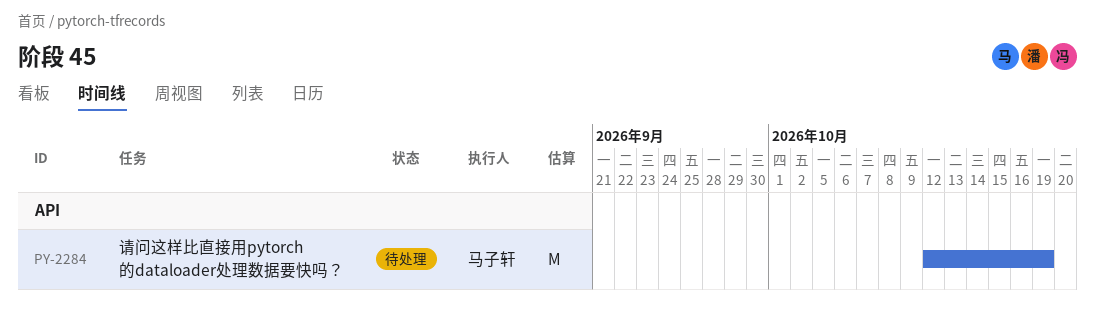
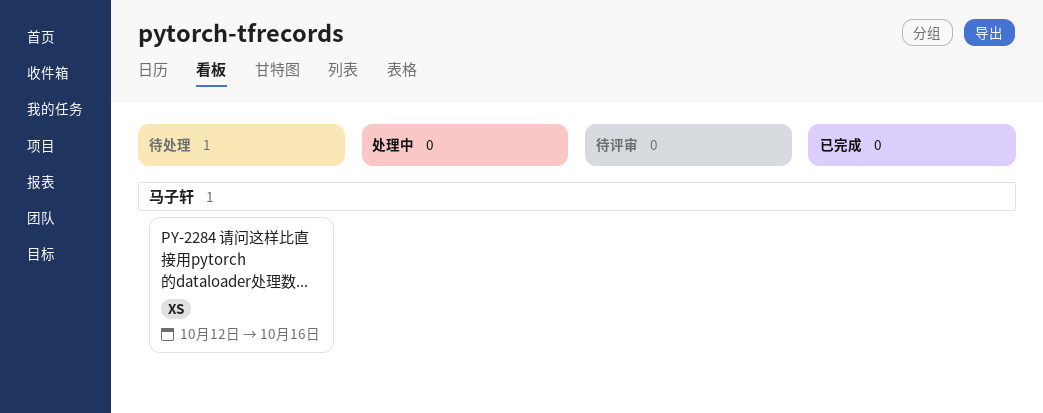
PY-2284, estimate: M -> XS
PY-2284, due: Oct 19 -> Oct 16

